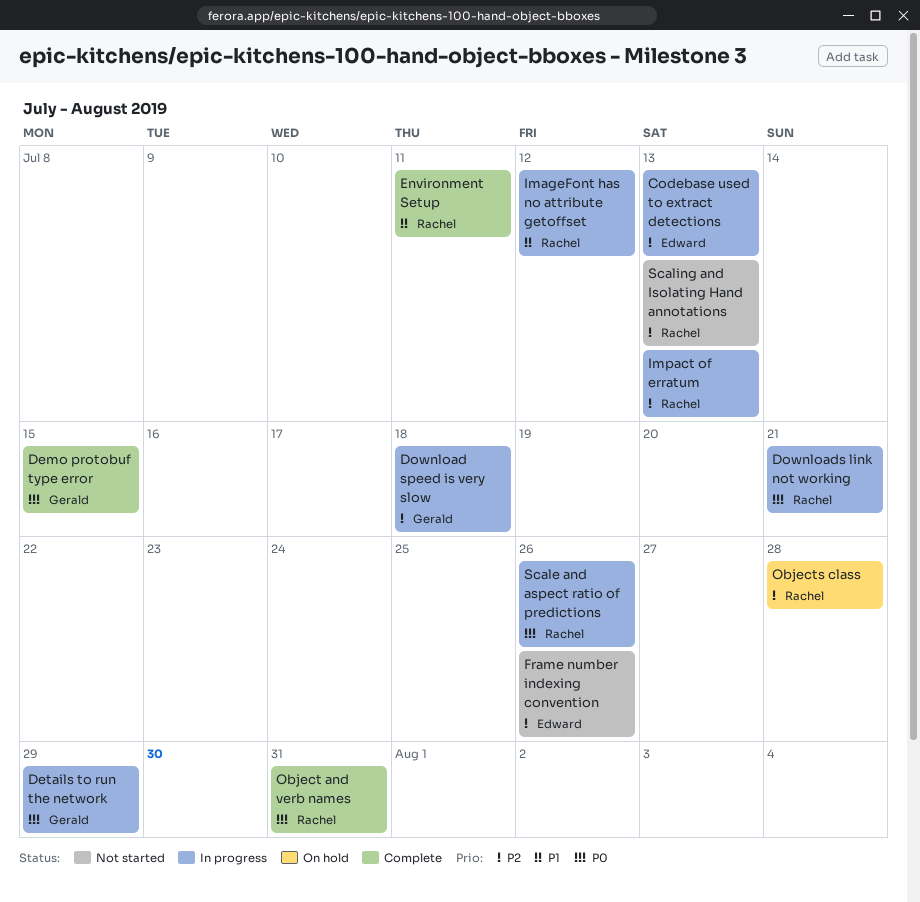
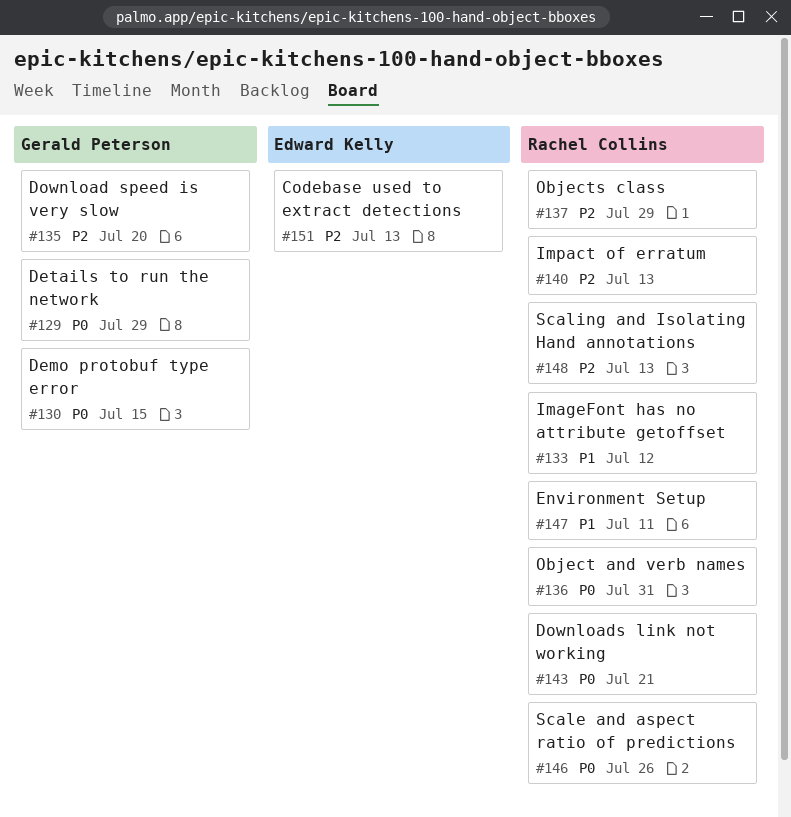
Download speed is very slow, due: Jul 18 -> Jul 20
Frame number indexing convention: present -> none
Objects class, due: Jul 28 -> Jul 29

